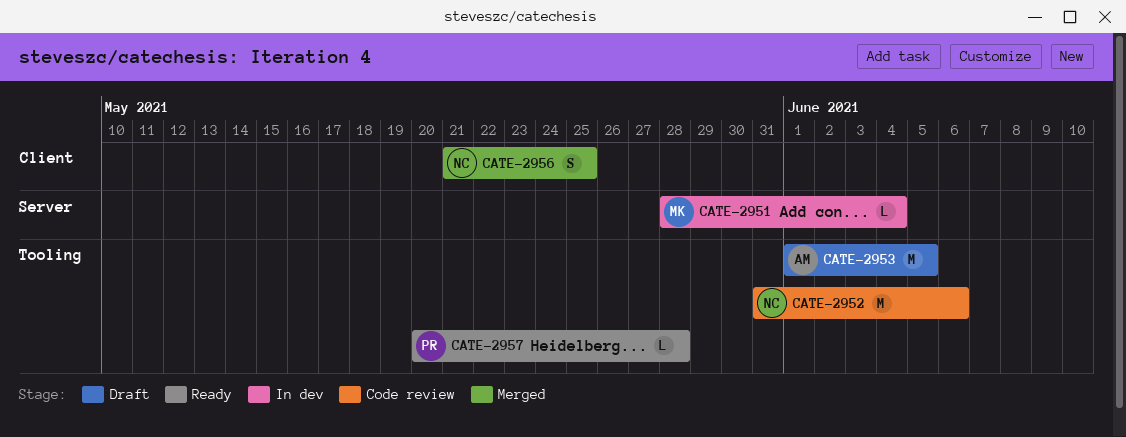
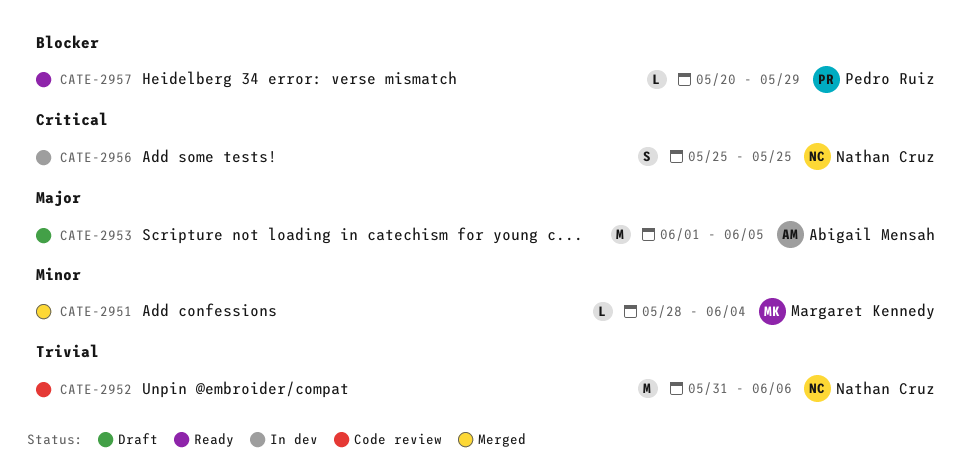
CATE-2951, status: In dev -> Merged
CATE-2956, status: Merged -> In dev
CATE-2956, start: May 21 -> May 25
CATE-2957, due: May 28 -> May 29

